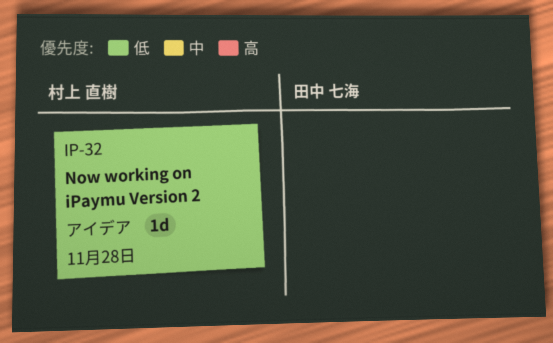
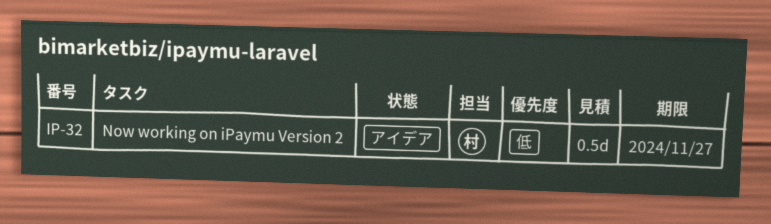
IP-32, estimate: 1d -> 0.5d
IP-32, due: Nov 28 -> Nov 27

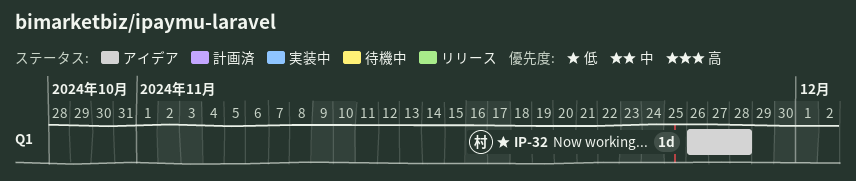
IP-32, estimate: 0.5d -> 1d
IP-32, due: Nov 27 -> Nov 28

